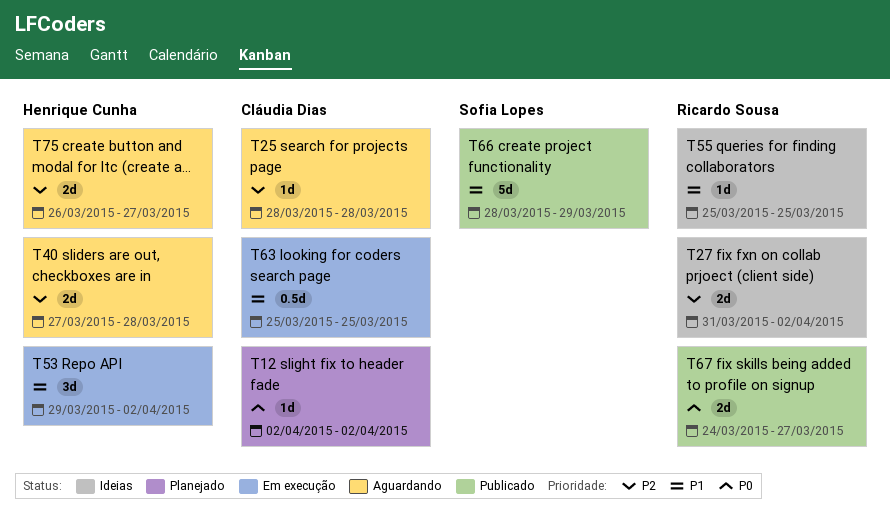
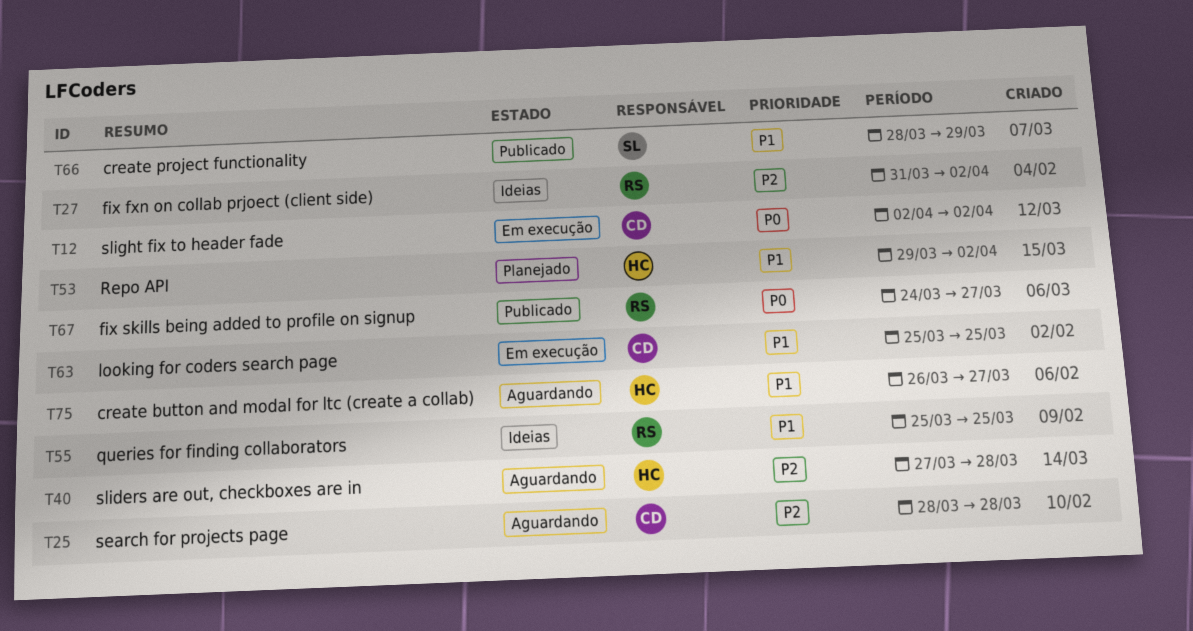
T12, status: Planejado -> Em execução
T53, status: Em execução -> Planejado
T75, priority: P2 -> P1

